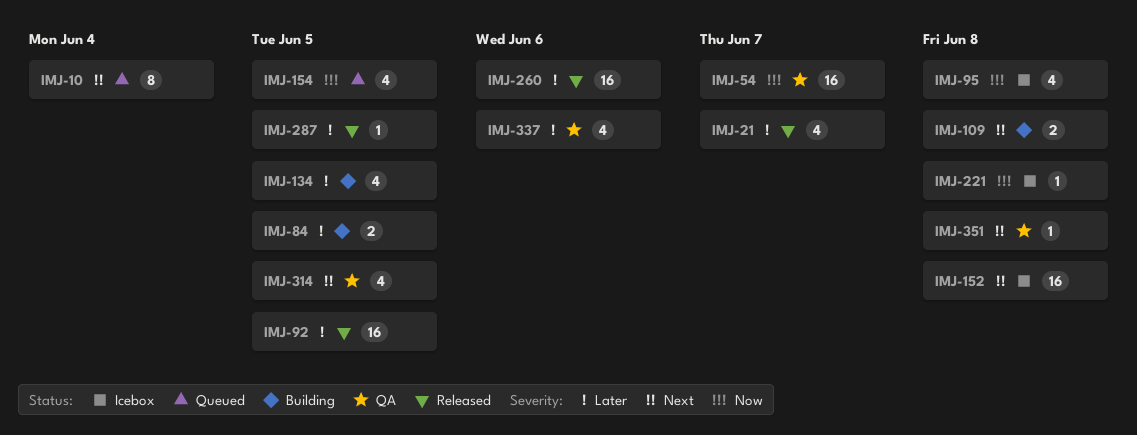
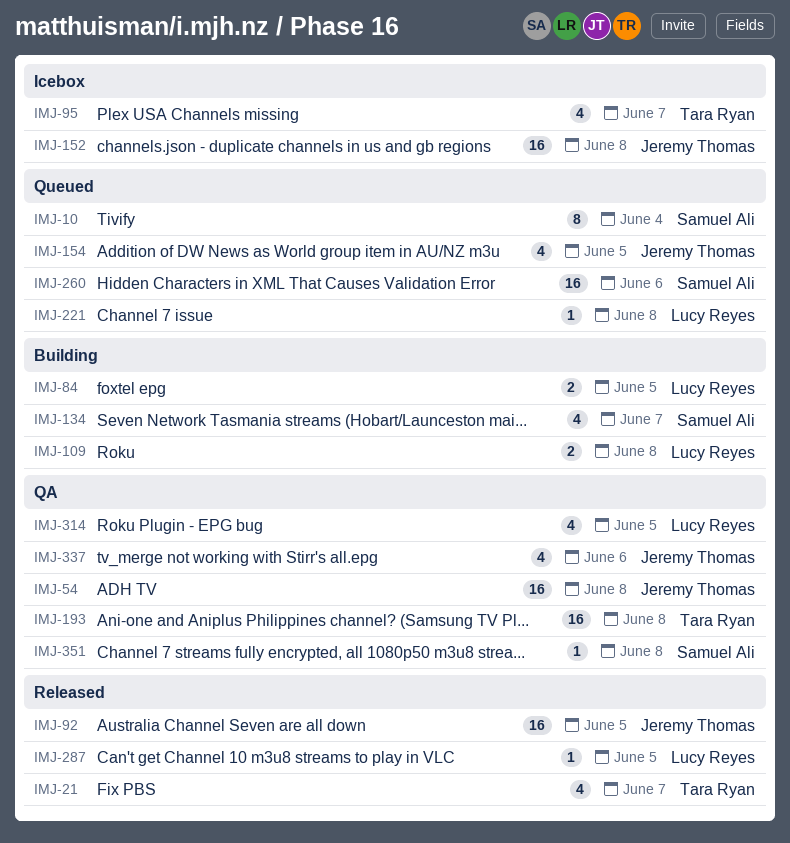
IMJ-54, due: Jun 7 -> Jun 8
IMJ-95, due: Jun 8 -> Jun 7
IMJ-134, due: Jun 5 -> Jun 7
IMJ-193: none -> present
IMJ-221, status: Icebox -> Queued
IMJ-260, status: Released -> Queued

